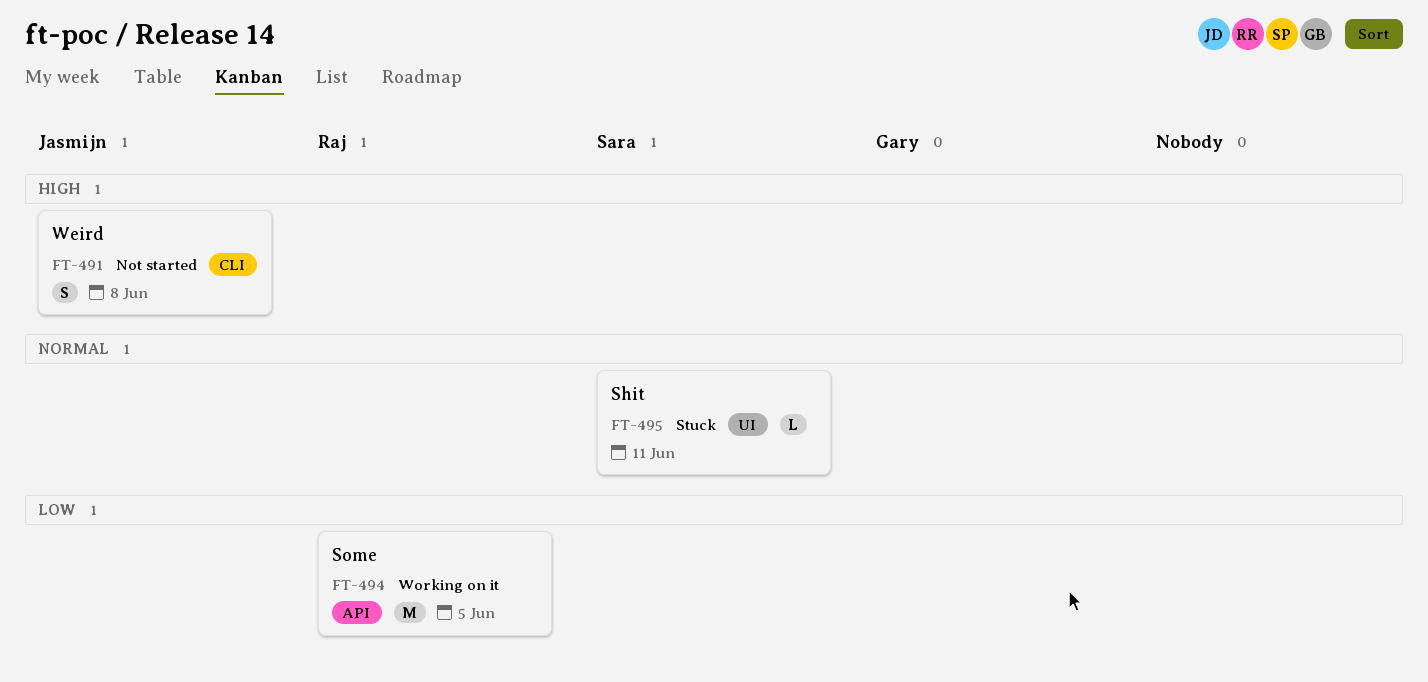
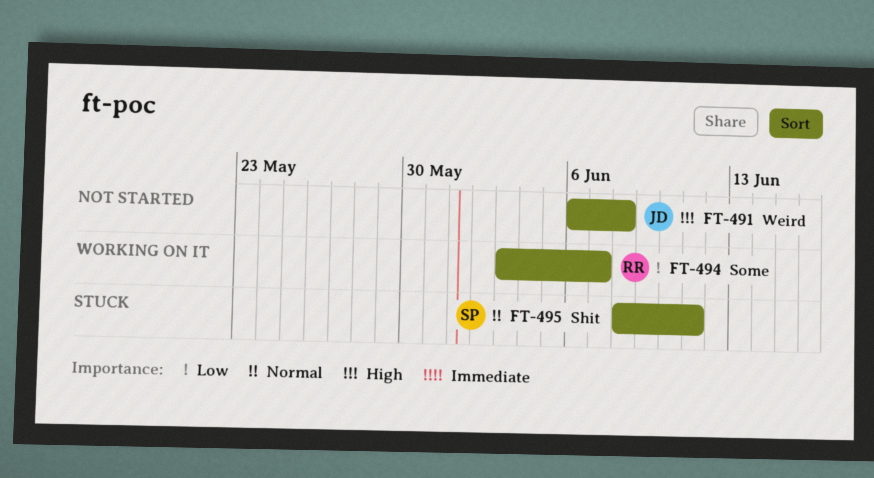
FT-494, due: Jun 5 -> Jun 7

